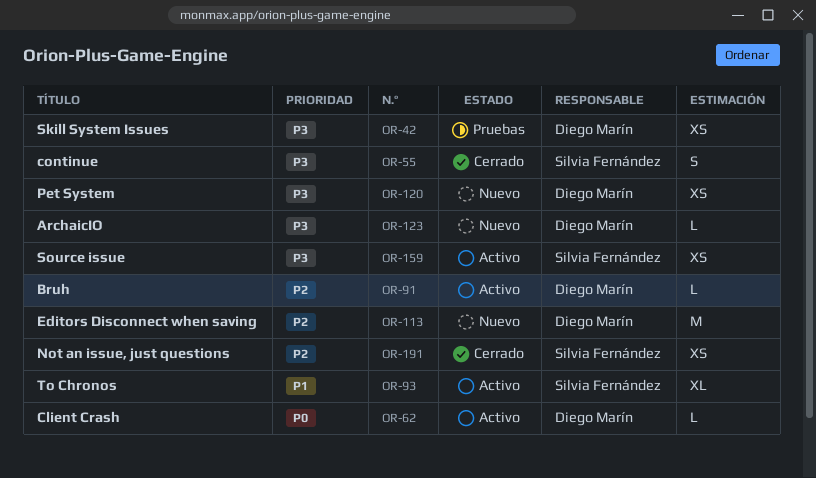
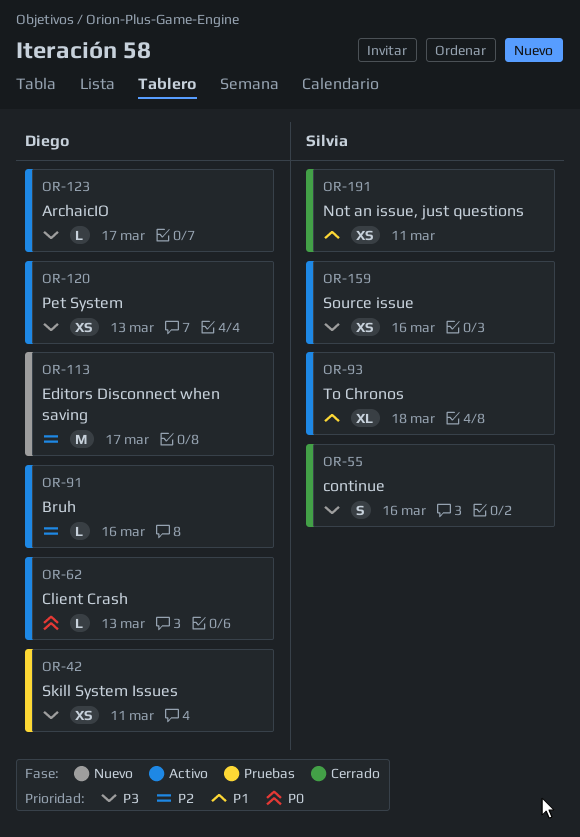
OR-120, status: Nuevo -> Activo
OR-123, status: Nuevo -> Activo
OR-191, priority: P2 -> P1

